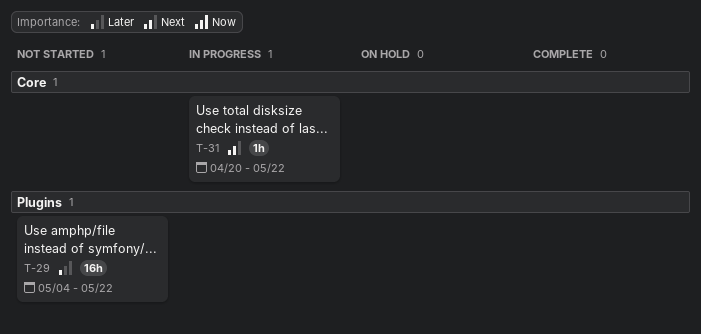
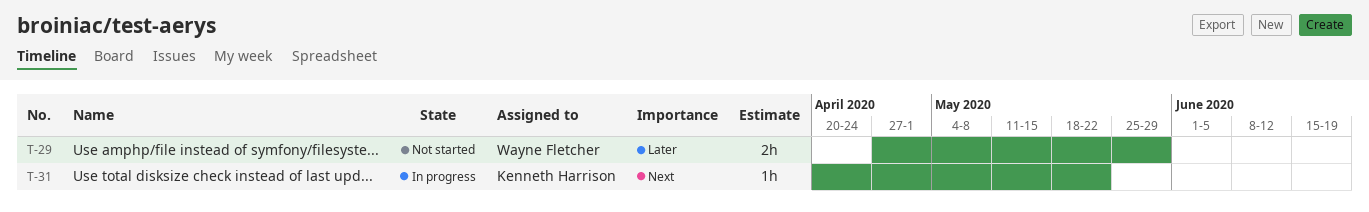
T-29, estimate: 16h -> 2h
T-29, start: May 4 -> Apr 27
T-29, due: May 22 -> May 29

